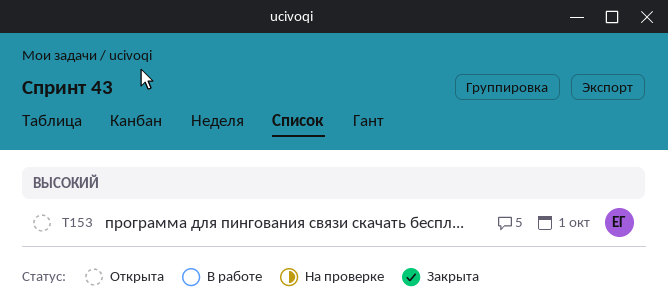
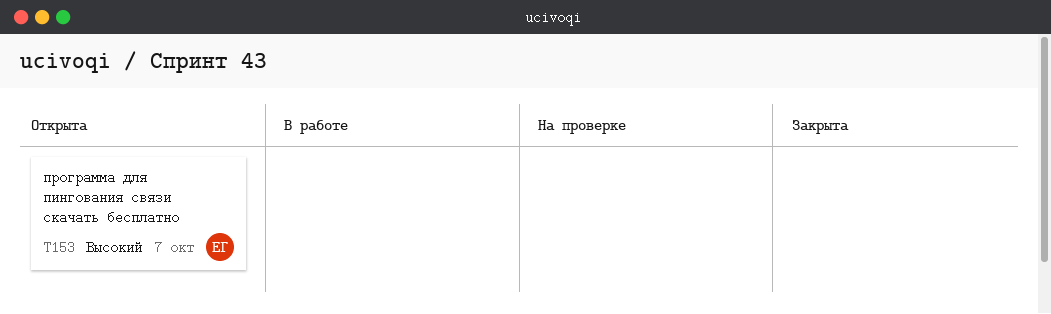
T153, due: Oct 1 -> Oct 7

